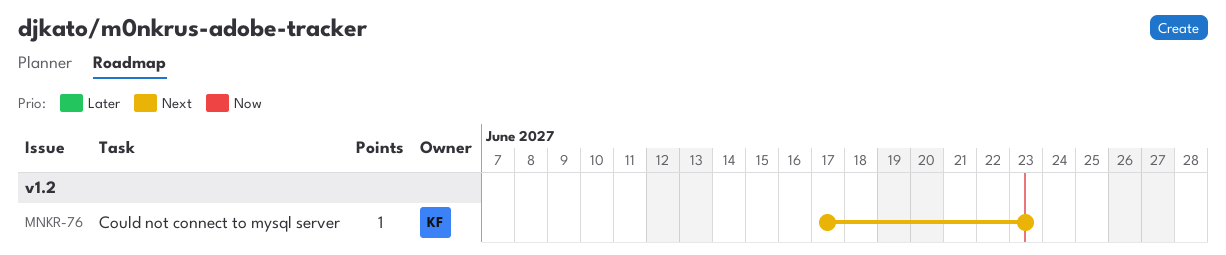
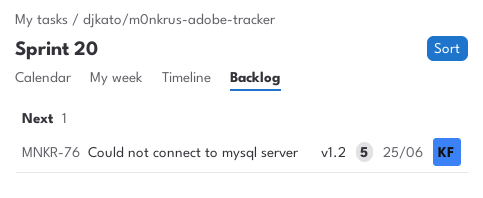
MNKR-76, estimate: 1 -> 5
MNKR-76, due: Jun 23 -> Jun 25

